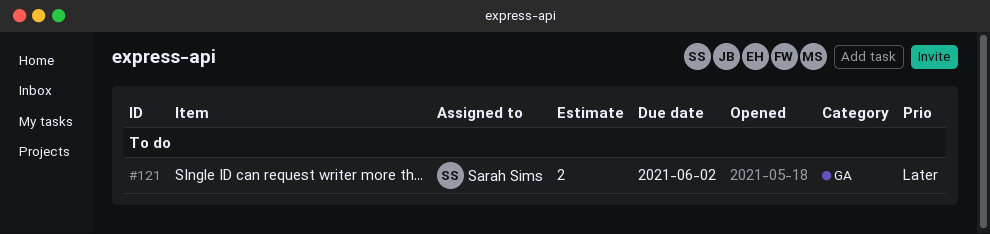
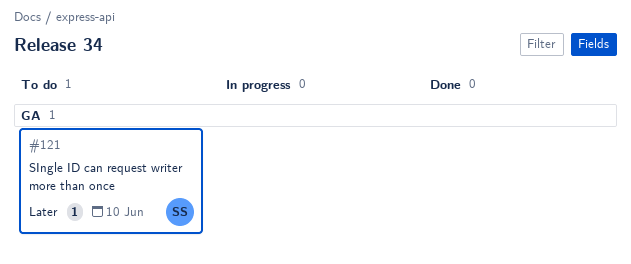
#121, estimate: 2 -> 1
#121, due: Jun 2 -> Jun 10

